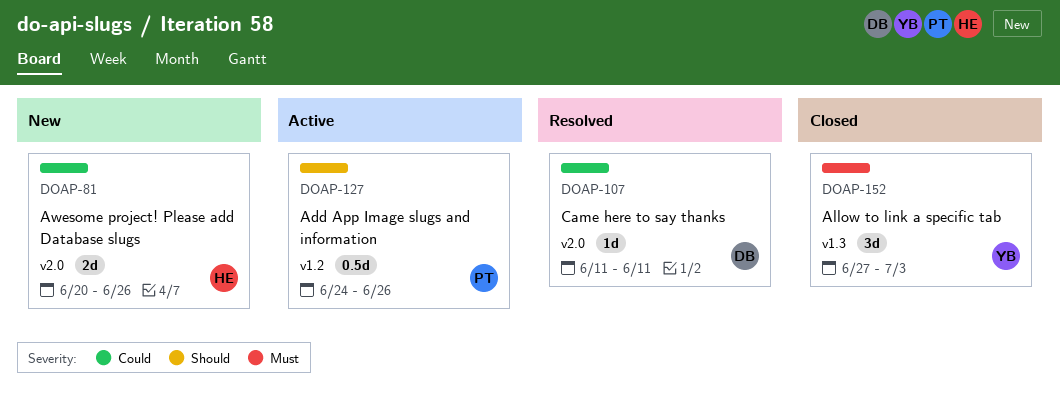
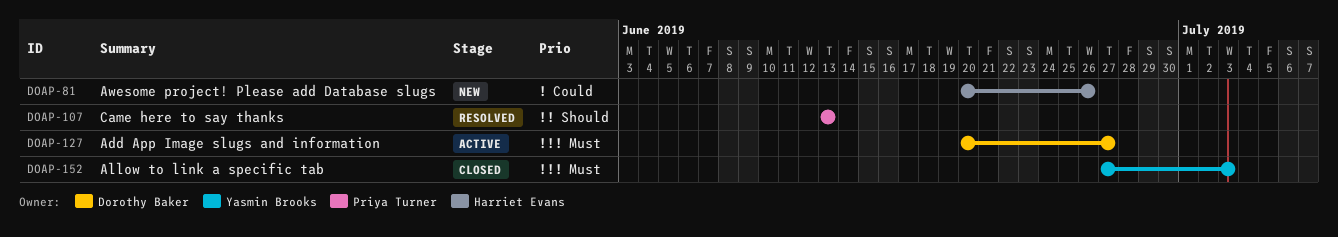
DOAP-107, owner: Dorothy Baker -> Priya Turner
DOAP-107, priority: Could -> Should
DOAP-107, start: Jun 11 -> Jun 13
DOAP-107, due: Jun 11 -> Jun 13
DOAP-127, owner: Priya Turner -> Dorothy Baker
DOAP-127, priority: Should -> Must
DOAP-127, start: Jun 24 -> Jun 20
DOAP-127, due: Jun 26 -> Jun 27

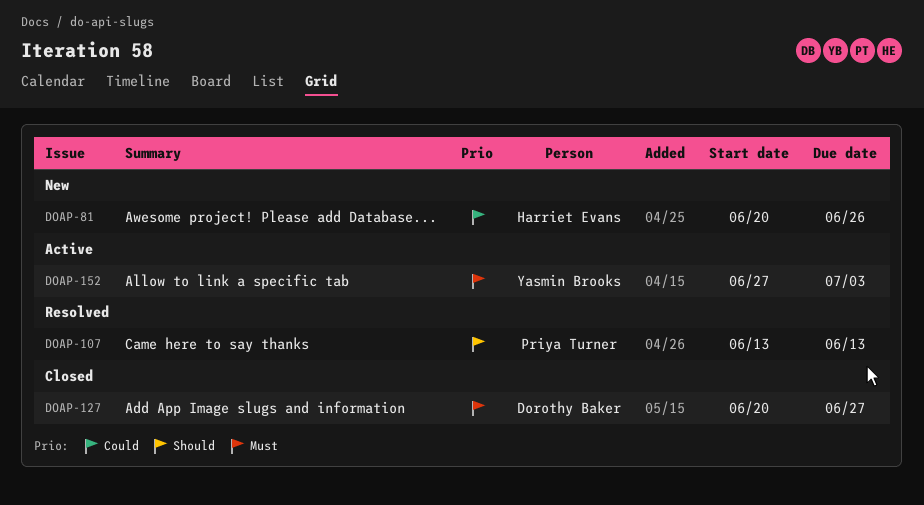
DOAP-127, status: Active -> Closed
DOAP-152, status: Closed -> Active

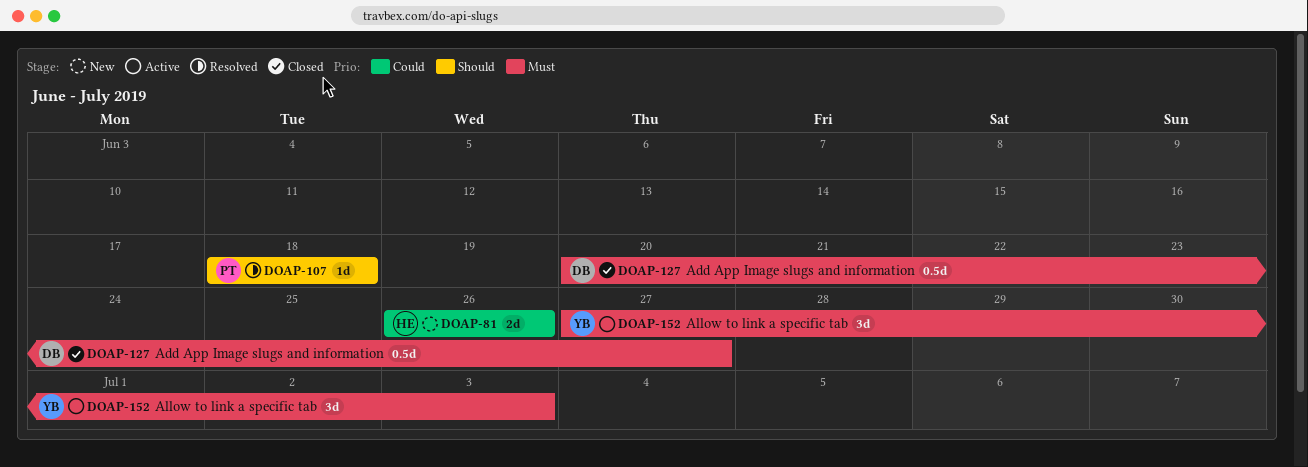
DOAP-81, start: Jun 20 -> Jun 26
DOAP-107, start: Jun 13 -> Jun 18
DOAP-107, due: Jun 13 -> Jun 18

